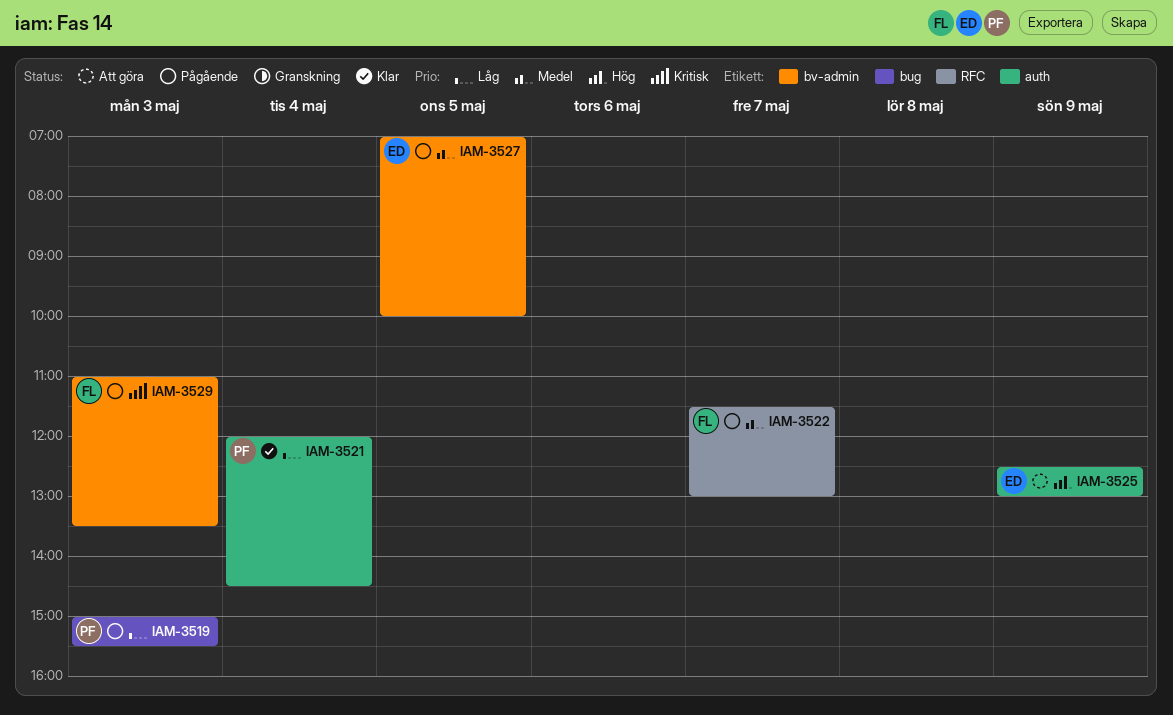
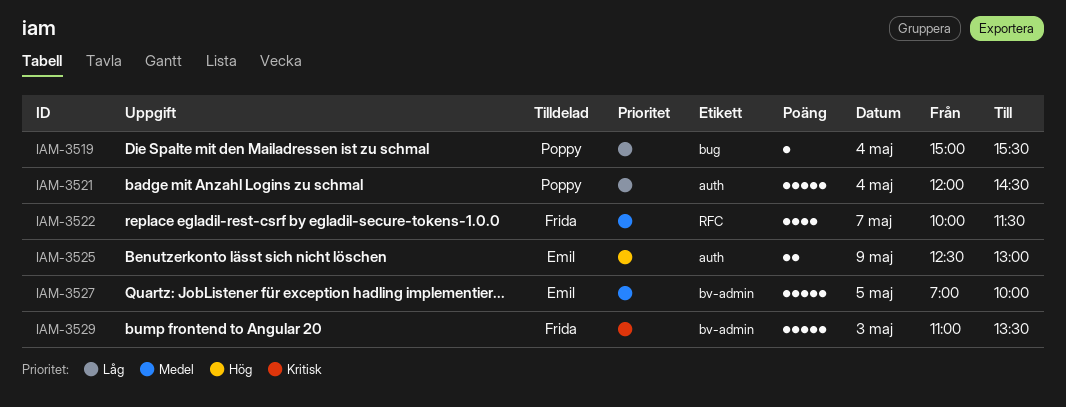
IAM-3519, day: May 3 -> May 4
IAM-3522, begins: 11:30 -> 10:00
IAM-3522, ends: 13:00 -> 11:30

